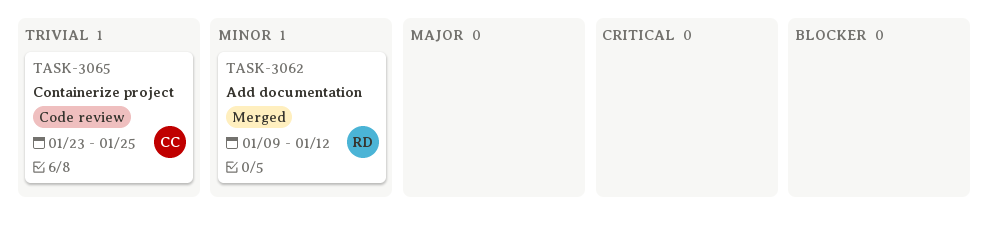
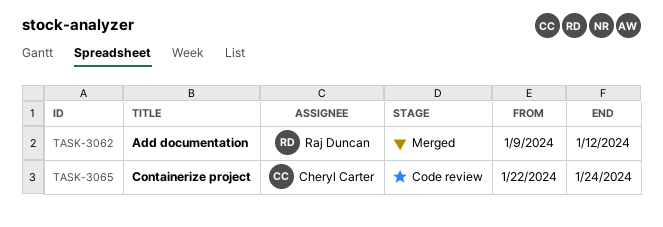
TASK-3065, start: Jan 23 -> Jan 22
TASK-3065, due: Jan 25 -> Jan 24

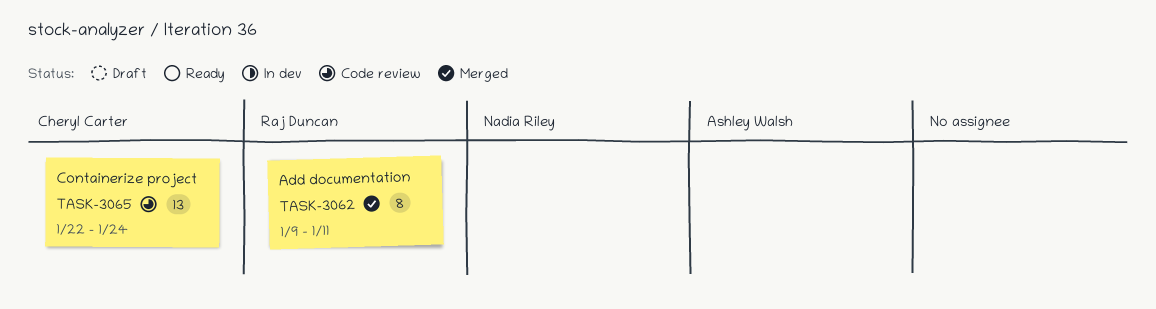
TASK-3062, due: Jan 12 -> Jan 11

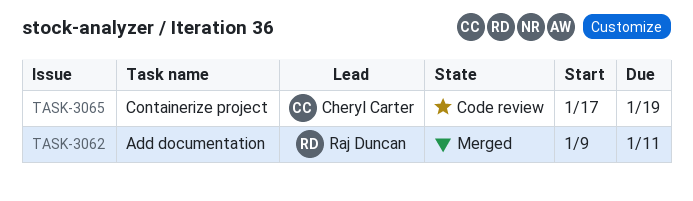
TASK-3065, start: Jan 22 -> Jan 17
TASK-3065, due: Jan 24 -> Jan 19

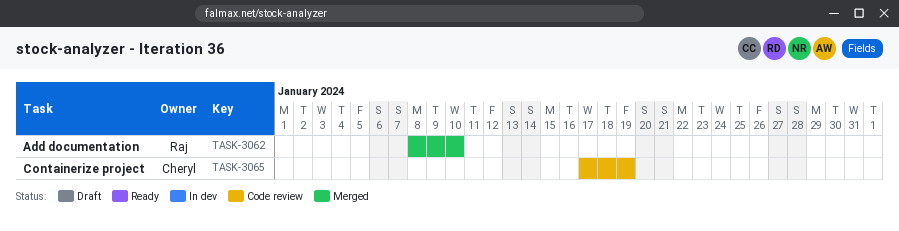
TASK-3062, start: Jan 9 -> Jan 8
TASK-3062, due: Jan 11 -> Jan 10

